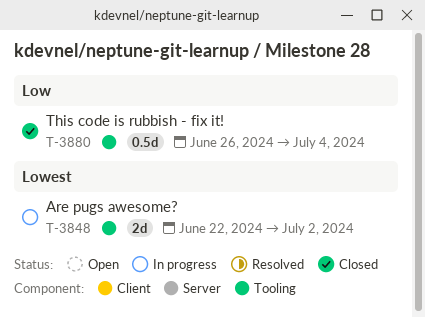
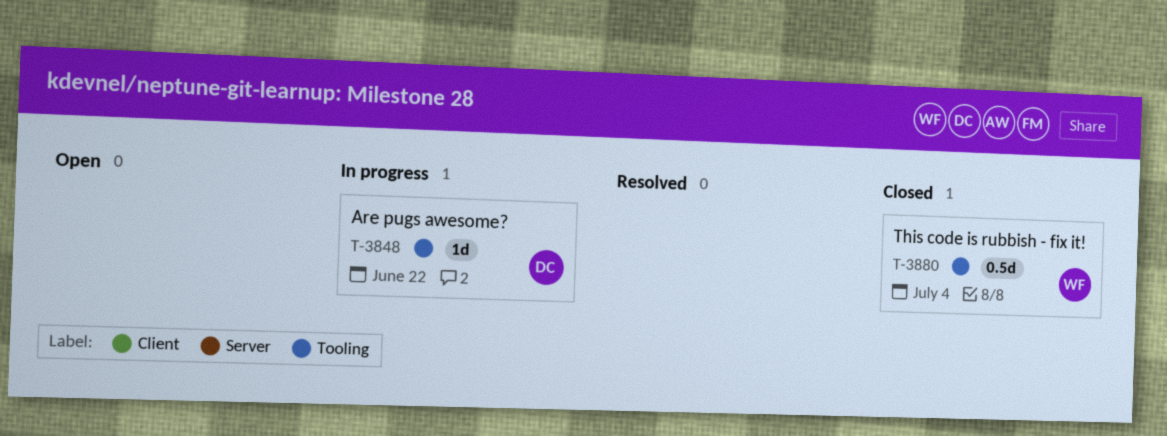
T-3848, estimate: 2d -> 1d
T-3848, due: Jul 2 -> Jun 22

